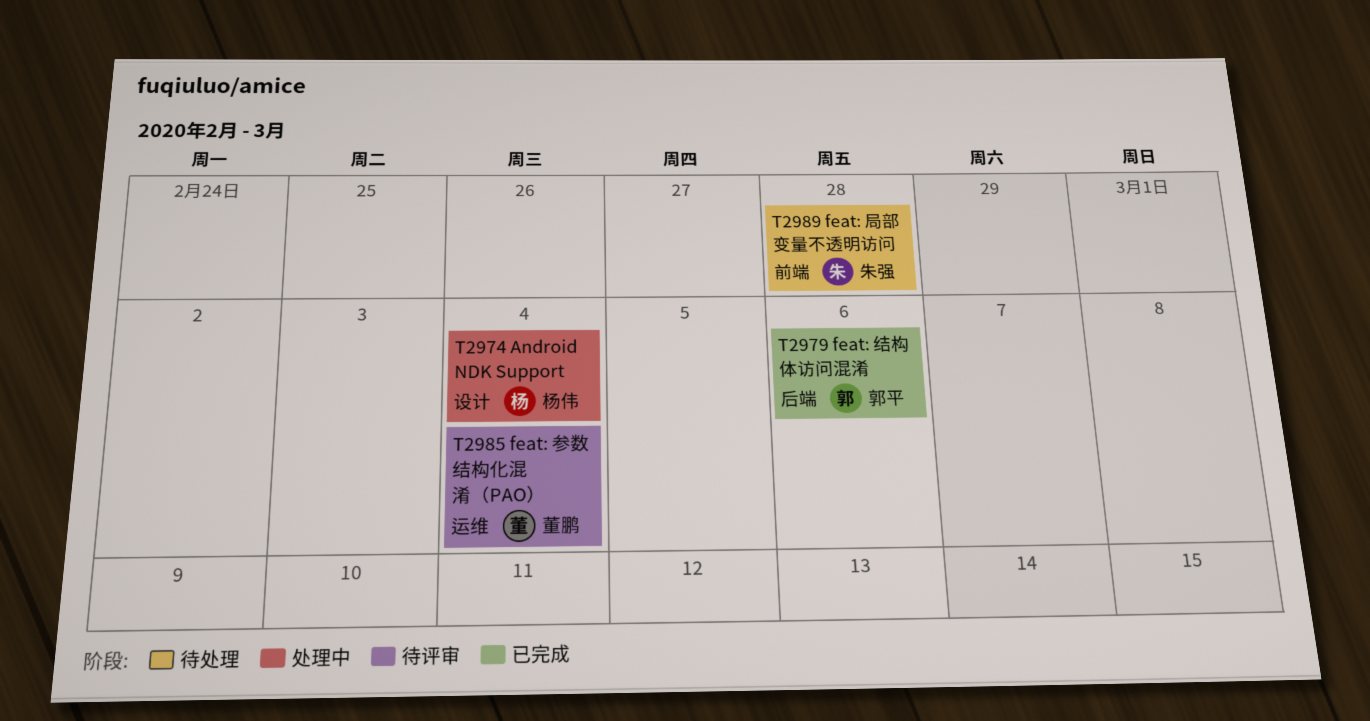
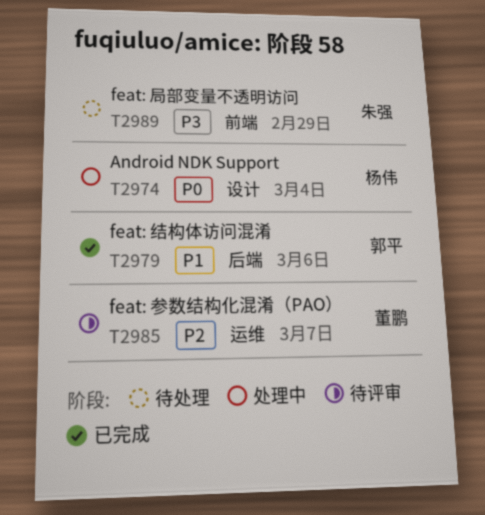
T2985, due: Mar 4 -> Mar 7
T2989, due: Feb 28 -> Feb 29

